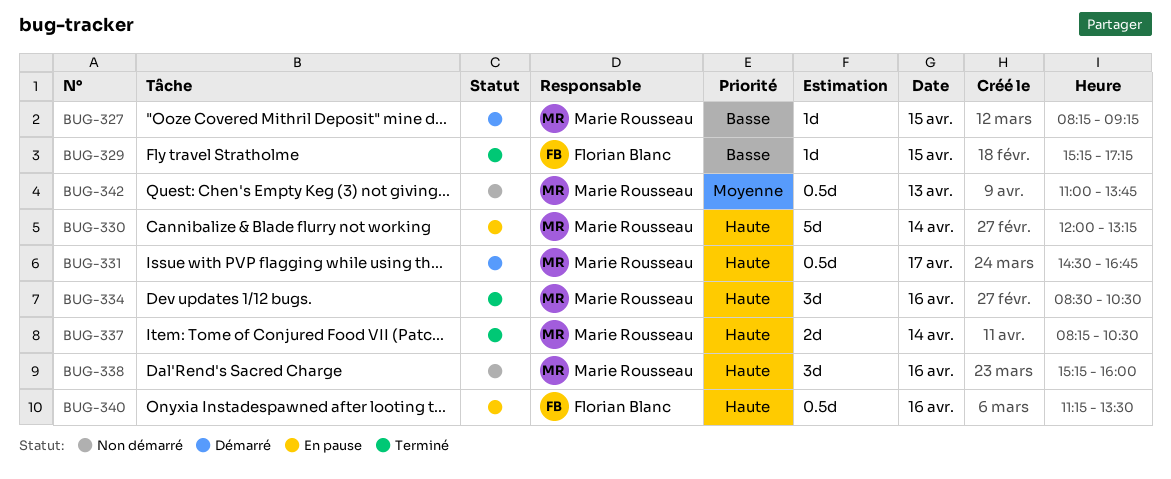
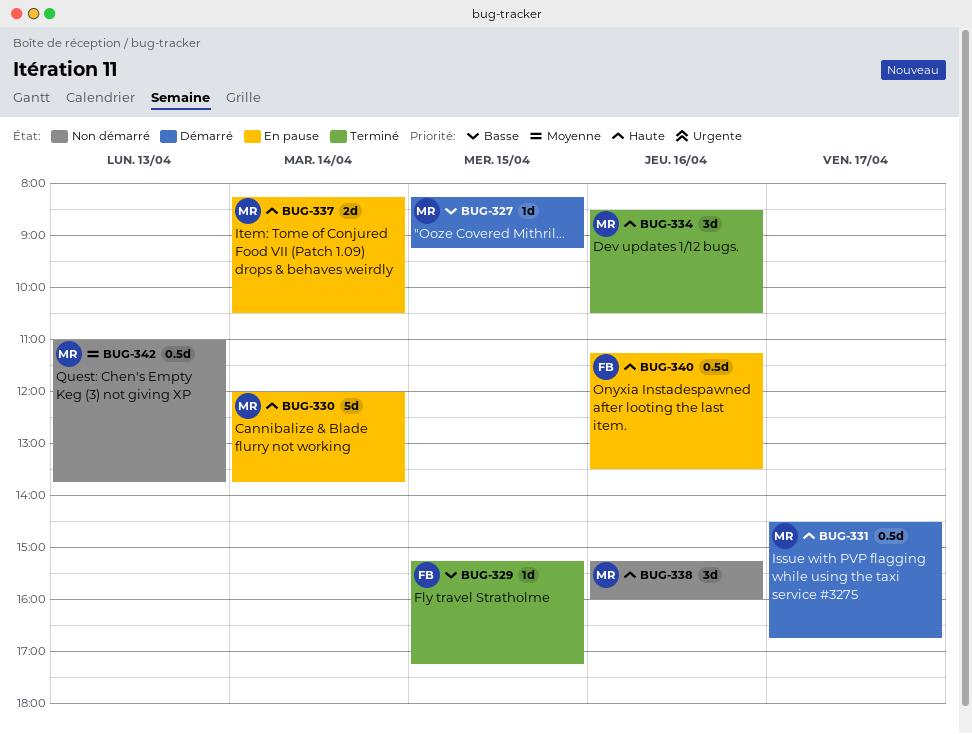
BUG-330, ends: 13:15 -> 13:45
BUG-337, status: Terminé -> En pause

